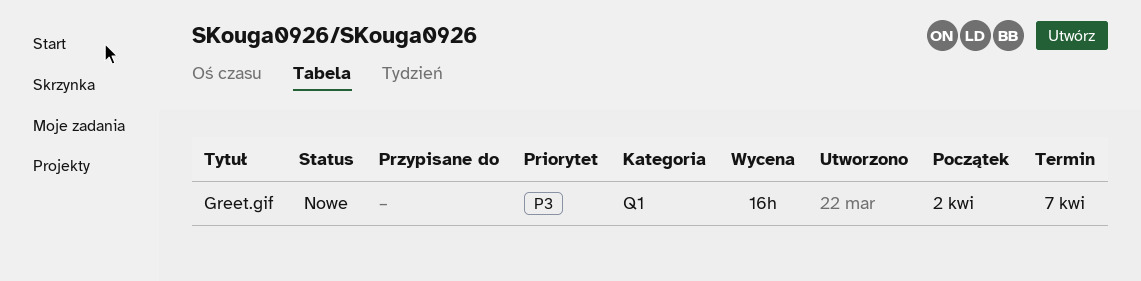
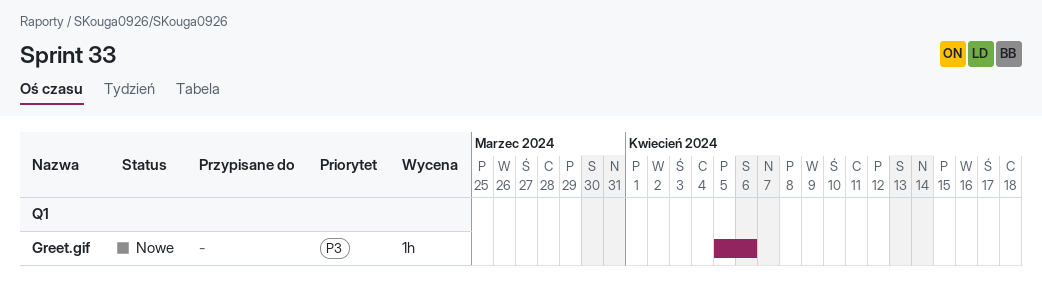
Greet.gif, estimate: 16h -> 1h
Greet.gif, start: Apr 2 -> Apr 5
Greet.gif, due: Apr 7 -> Apr 6

